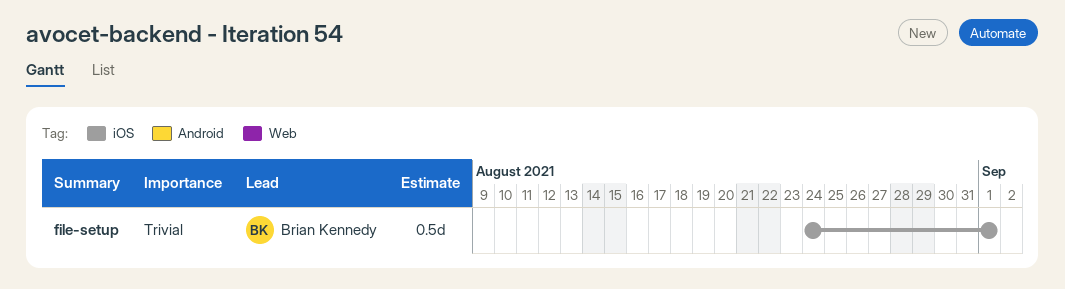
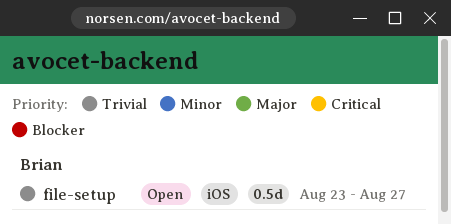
file-setup, start: Aug 24 -> Aug 23
file-setup, due: Sep 1 -> Aug 27

